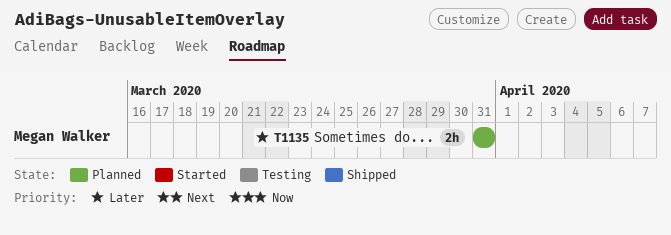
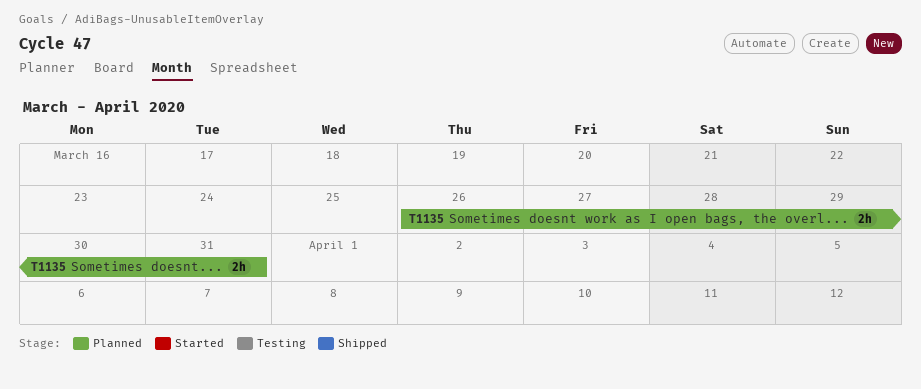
T1135, start: Mar 31 -> Mar 26

